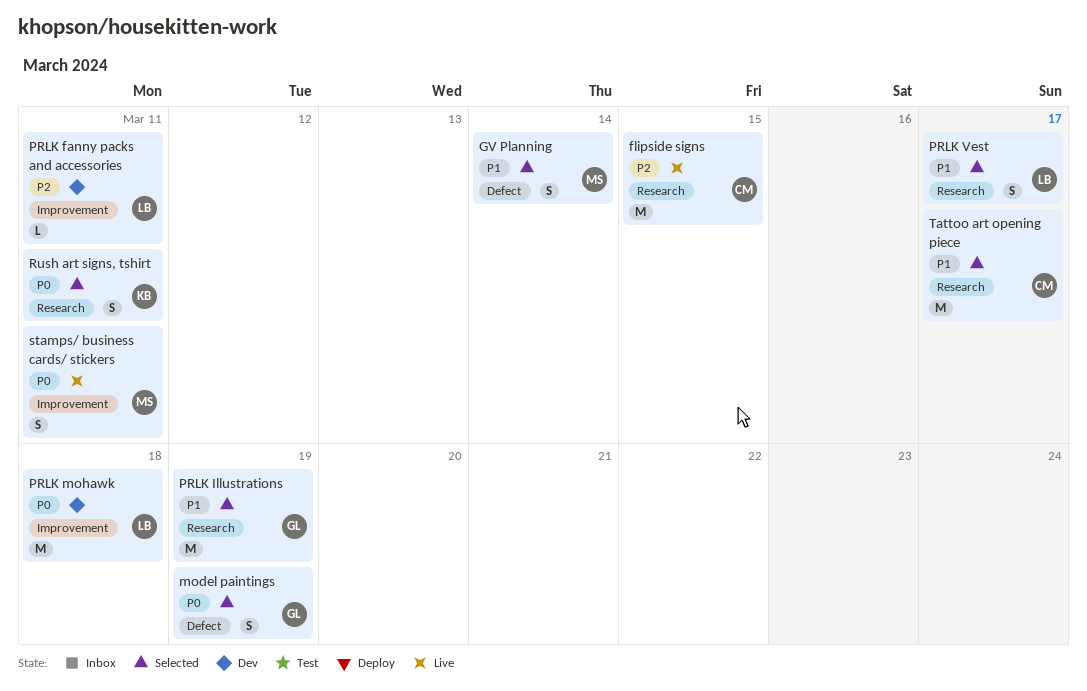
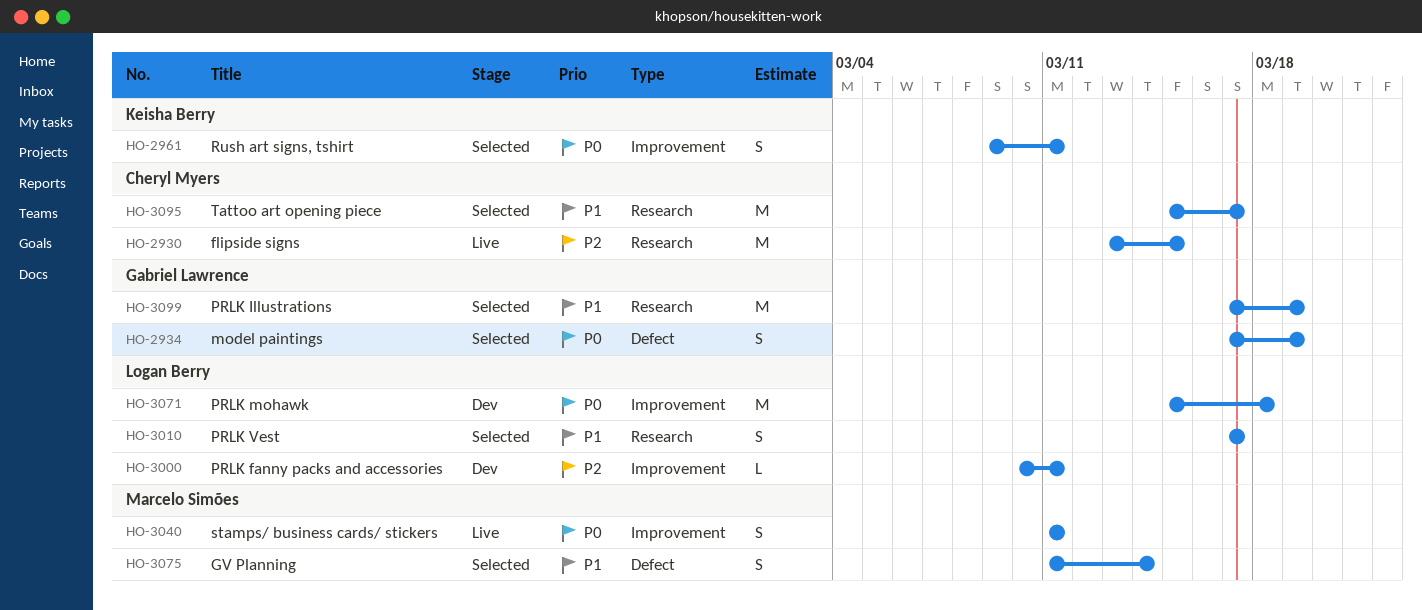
Rush art signs, tshirt, label: Research -> Improvement

